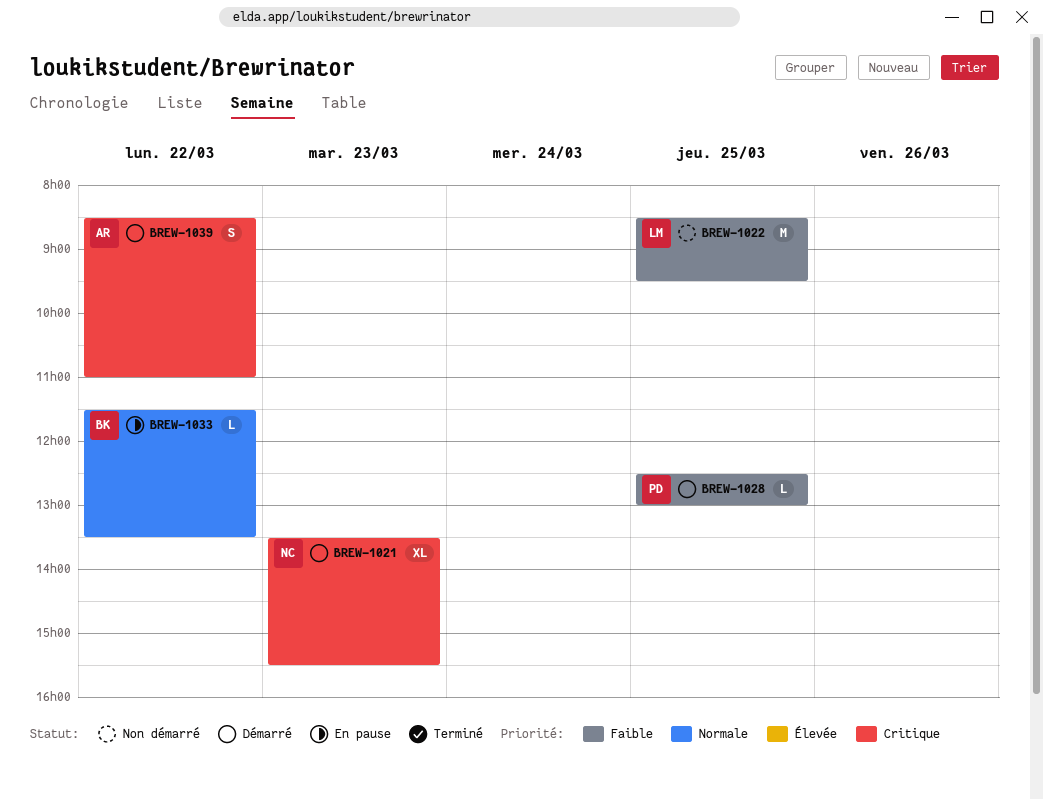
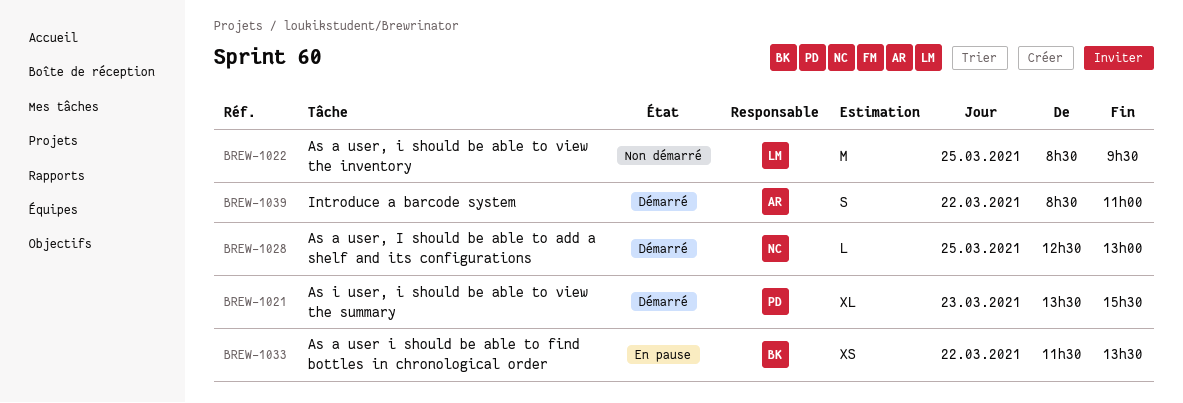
BREW-1021, owner: NC -> PD
BREW-1028, owner: PD -> NC
BREW-1033, estimate: L -> XS

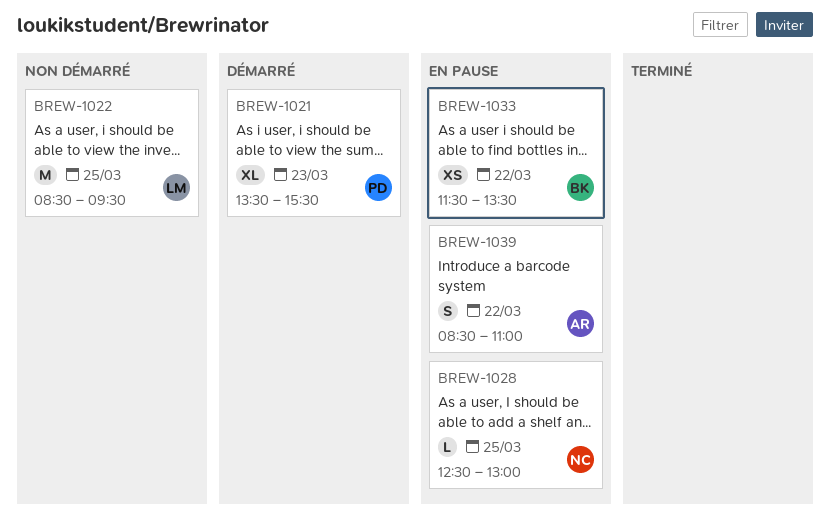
BREW-1028, status: Démarré -> En pause
BREW-1039, status: Démarré -> En pause

